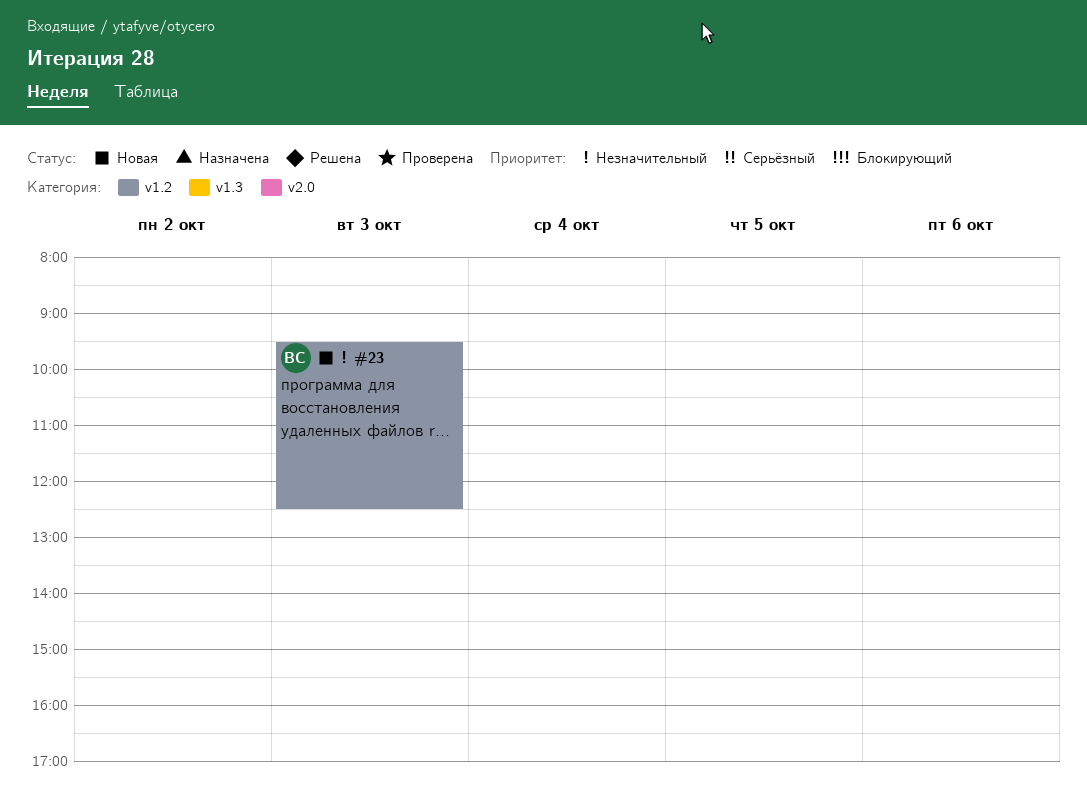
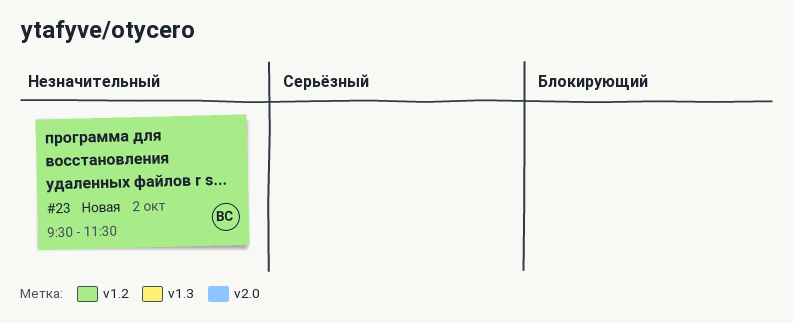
#23, day: Oct 3 -> Oct 2
#23, ends: 12:30 -> 11:30

